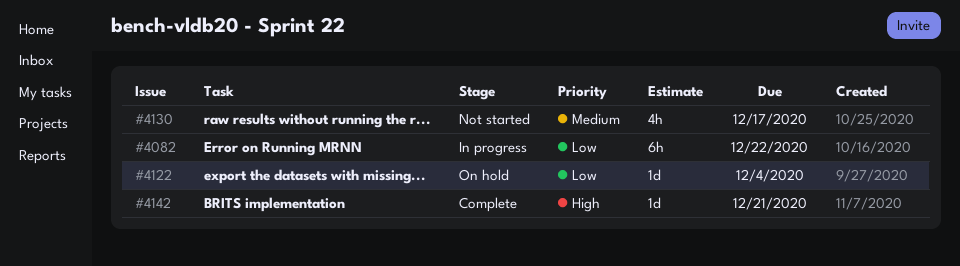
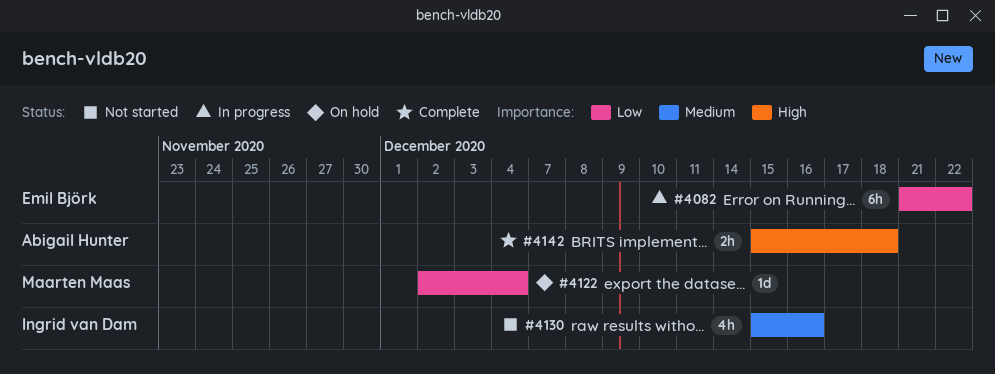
#4130, due: Dec 17 -> Dec 16
#4142, estimate: 1d -> 2h
#4142, due: Dec 21 -> Dec 18

